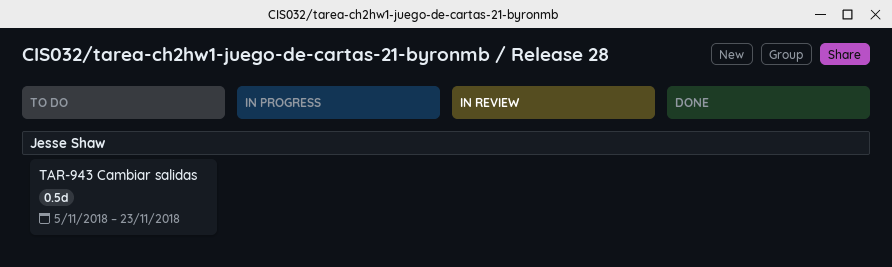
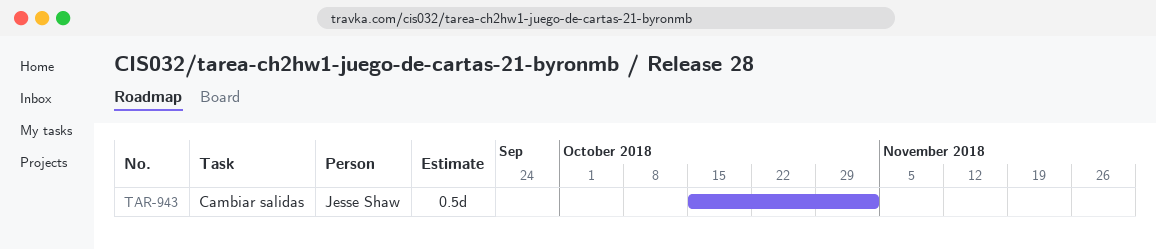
TAR-943, start: Nov 5 -> Oct 15
TAR-943, due: Nov 23 -> Nov 2

